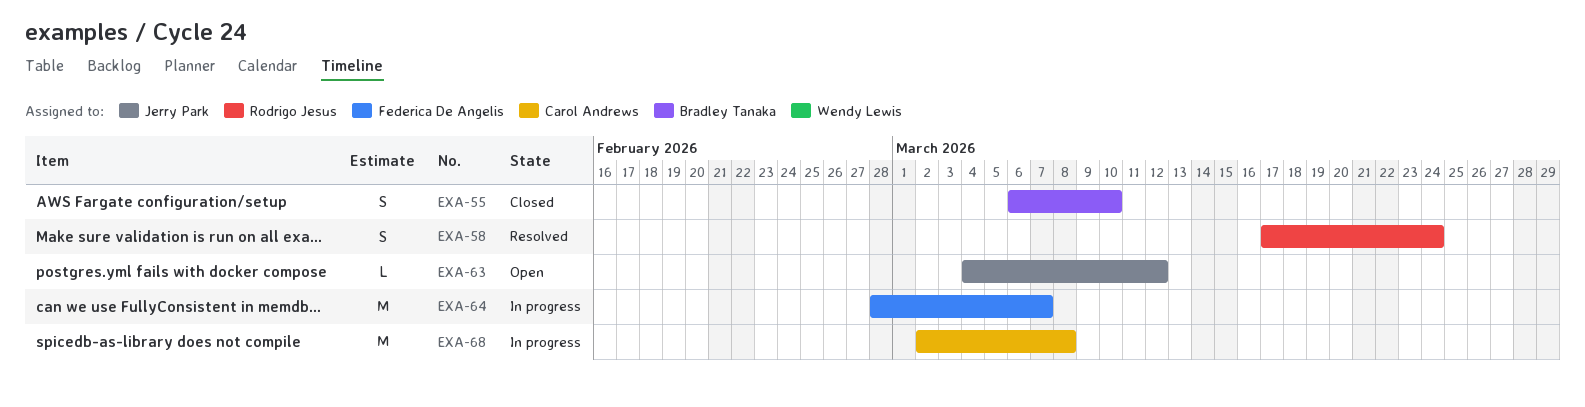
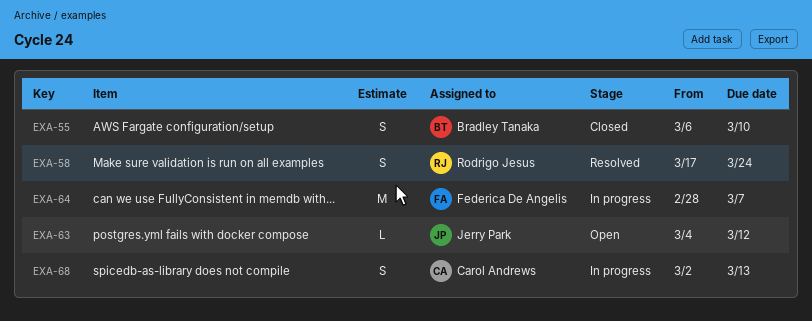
EXA-68, estimate: M -> S
EXA-68, due: Mar 8 -> Mar 13

